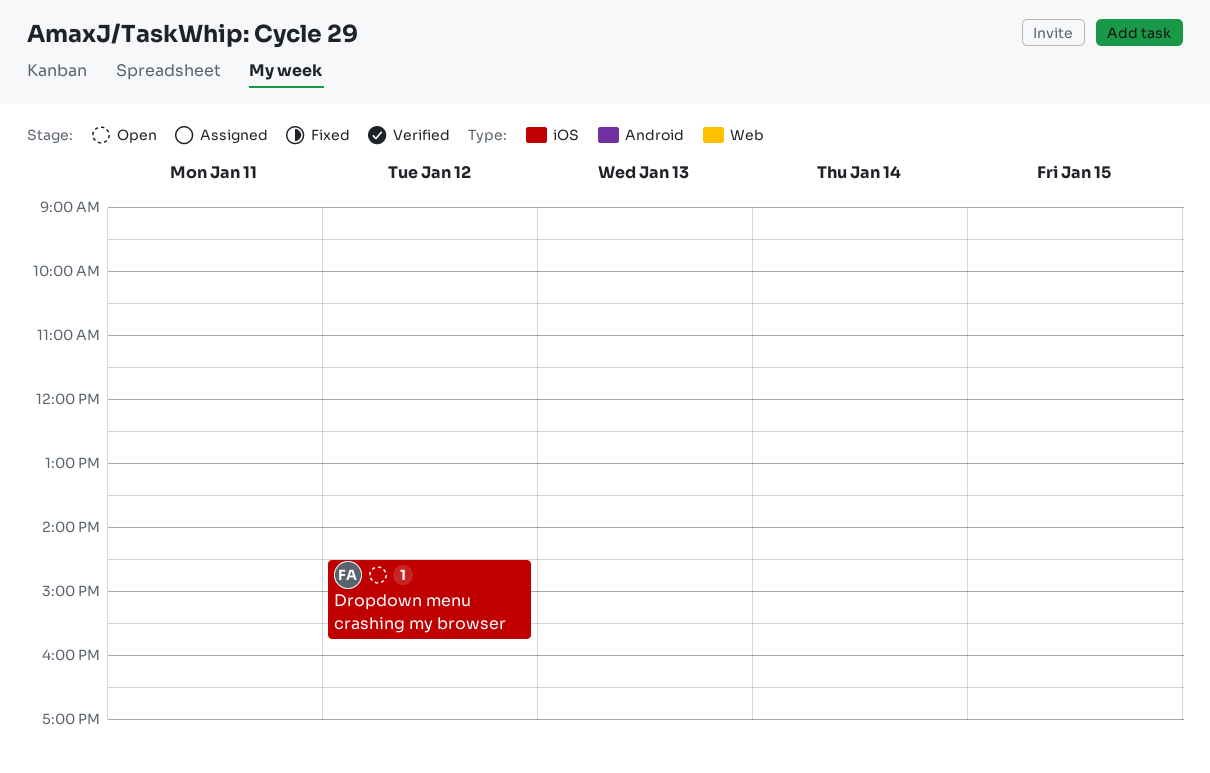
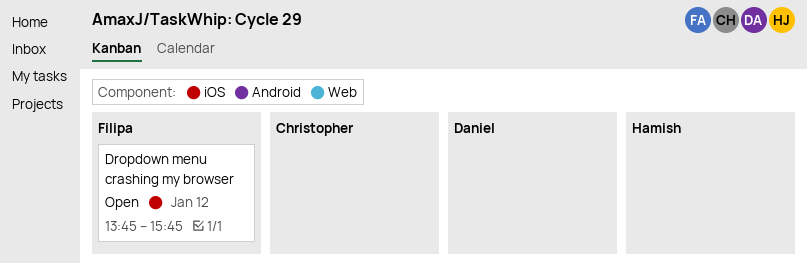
Dropdown menu crashing my browser, begins: 14:30 -> 13:45

